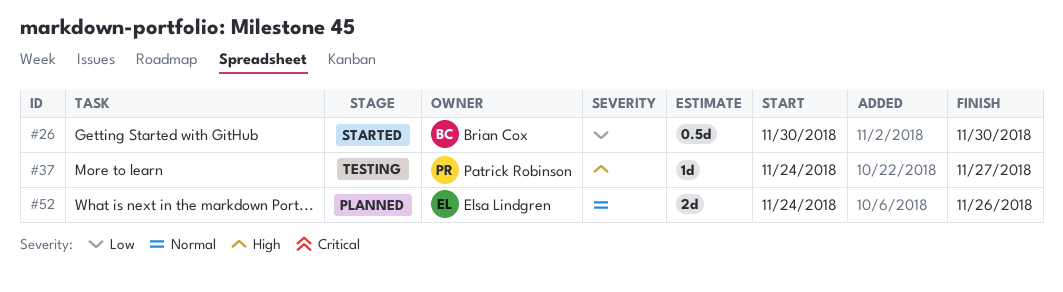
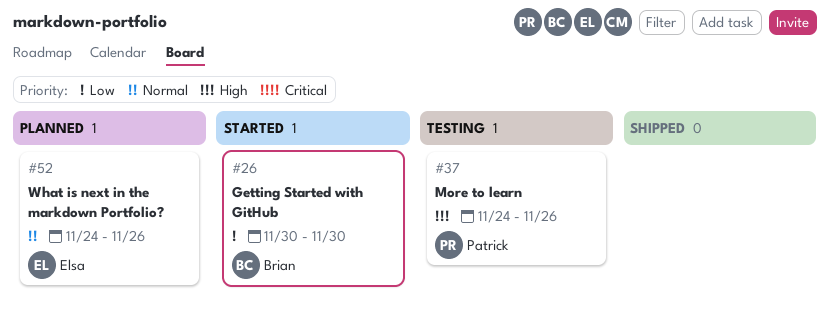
#37, due: Nov 27 -> Nov 26

